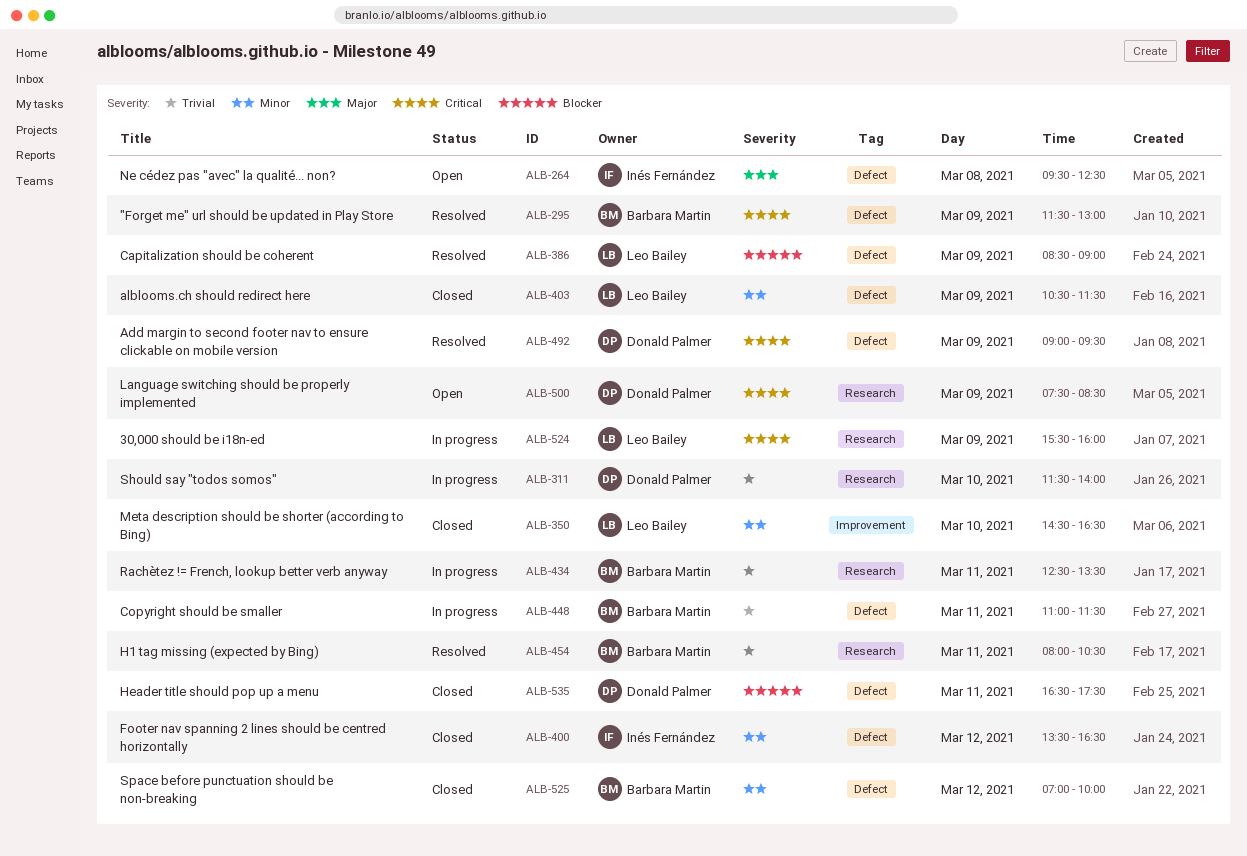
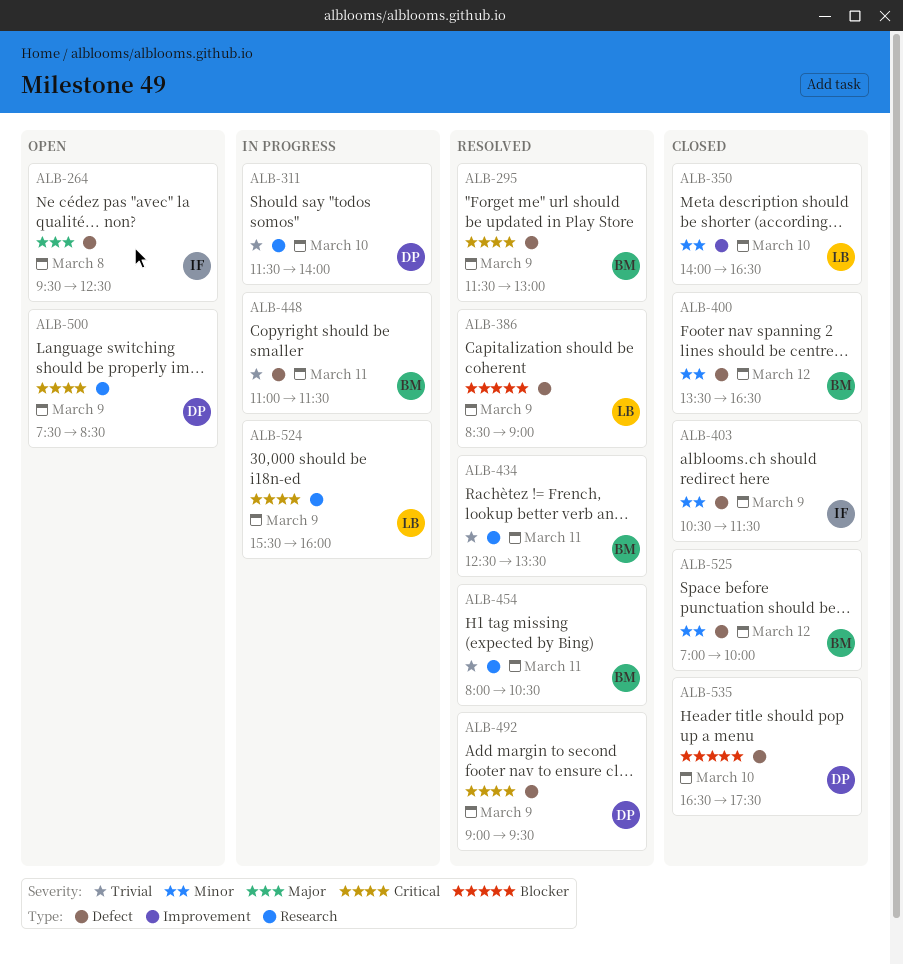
ALB-350, begins: 14:30 -> 14:00
ALB-400, owner: Inés Fernández -> Barbara Martin
ALB-403, owner: Leo Bailey -> Inés Fernández
ALB-434, status: In progress -> Resolved
ALB-535, day: Mar 11 -> Mar 10

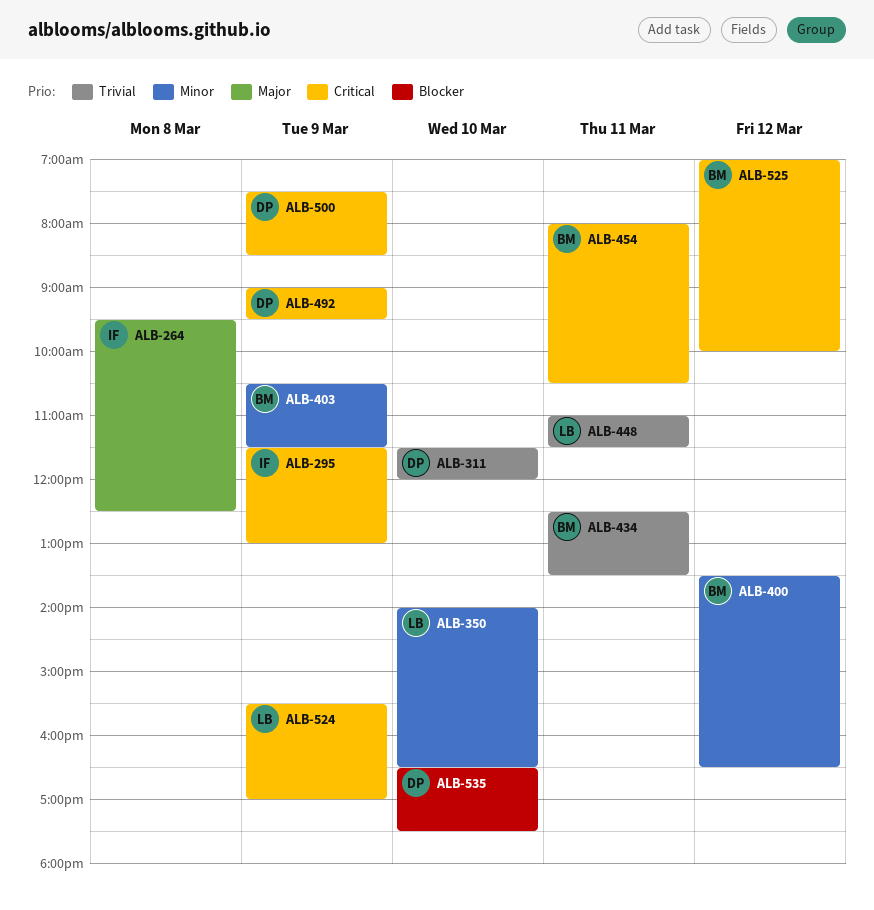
ALB-295, owner: BM -> IF
ALB-311, ends: 14:00 -> 12:00
ALB-386: present -> none
ALB-403, owner: IF -> BM
ALB-448, owner: BM -> LB
ALB-454, priority: Trivial -> Critical
ALB-524, ends: 16:00 -> 17:00
ALB-525, priority: Minor -> Critical

